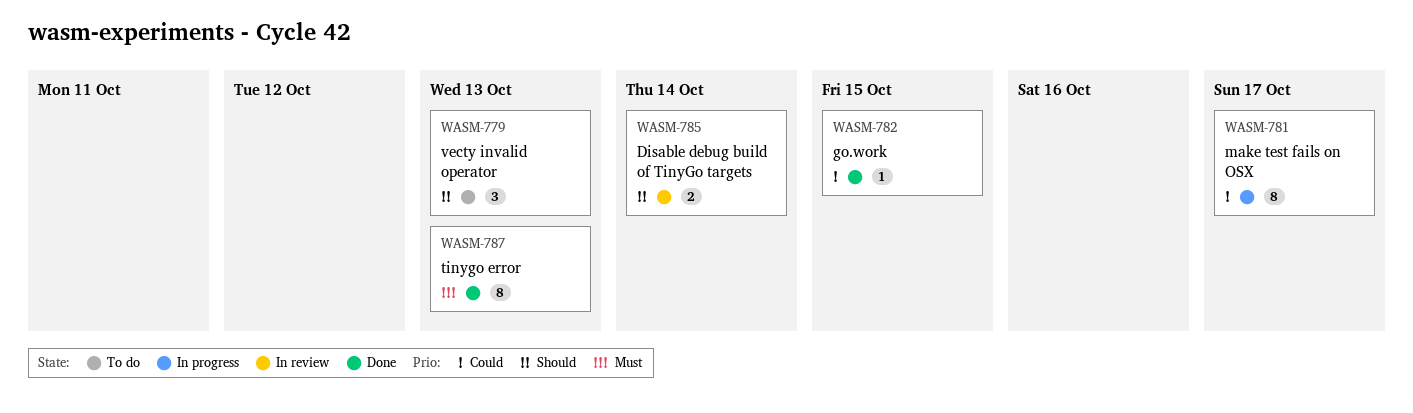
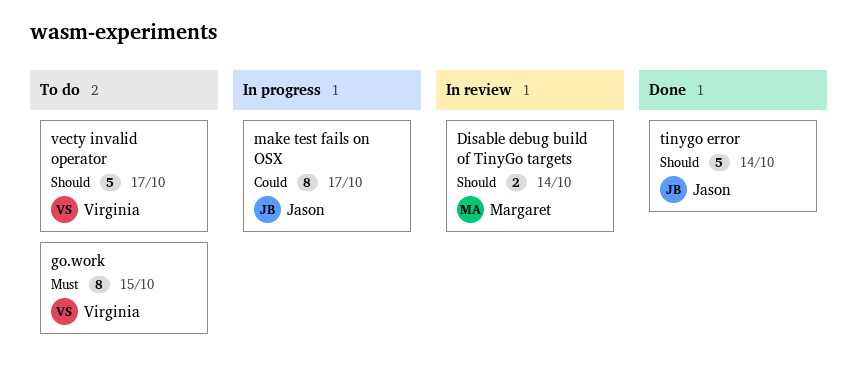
go.work, status: Done -> To do
go.work, priority: Could -> Must
go.work, estimate: 1 -> 8
tinygo error, priority: Must -> Should
tinygo error, estimate: 8 -> 5
tinygo error, due: Oct 13 -> Oct 14
vecty invalid operator, estimate: 3 -> 5
vecty invalid operator, due: Oct 13 -> Oct 17

